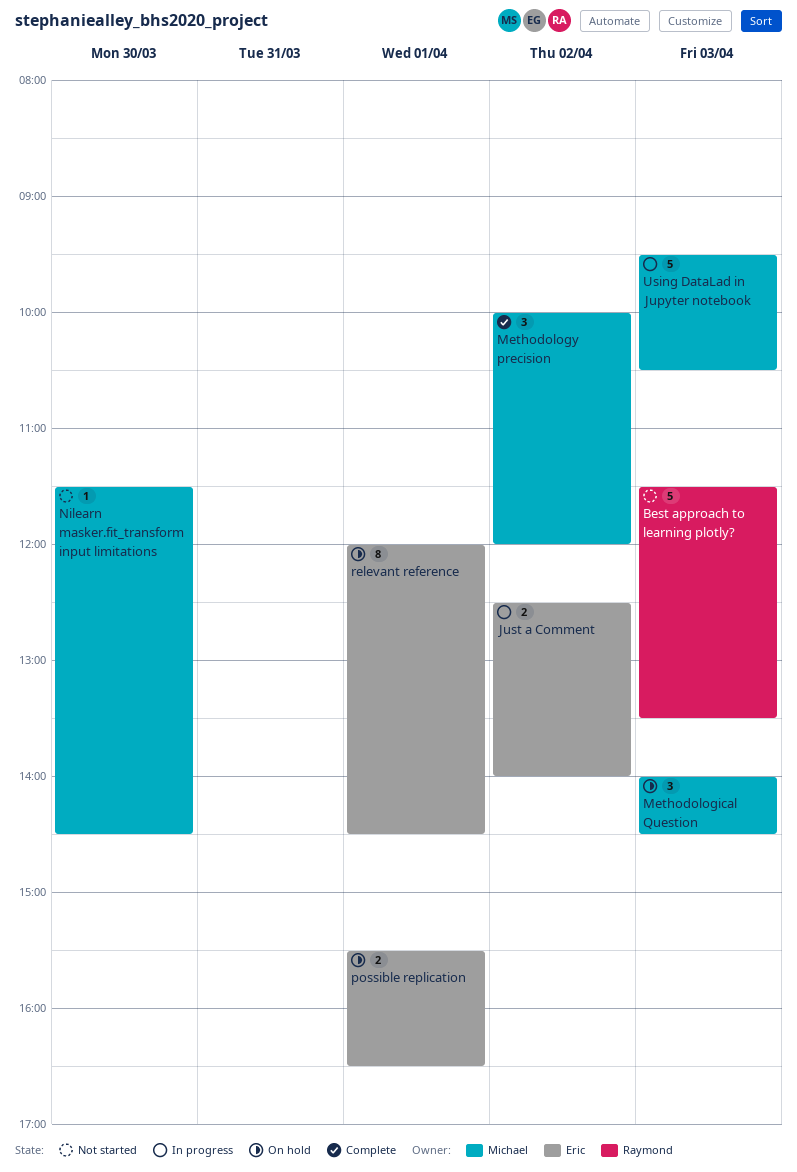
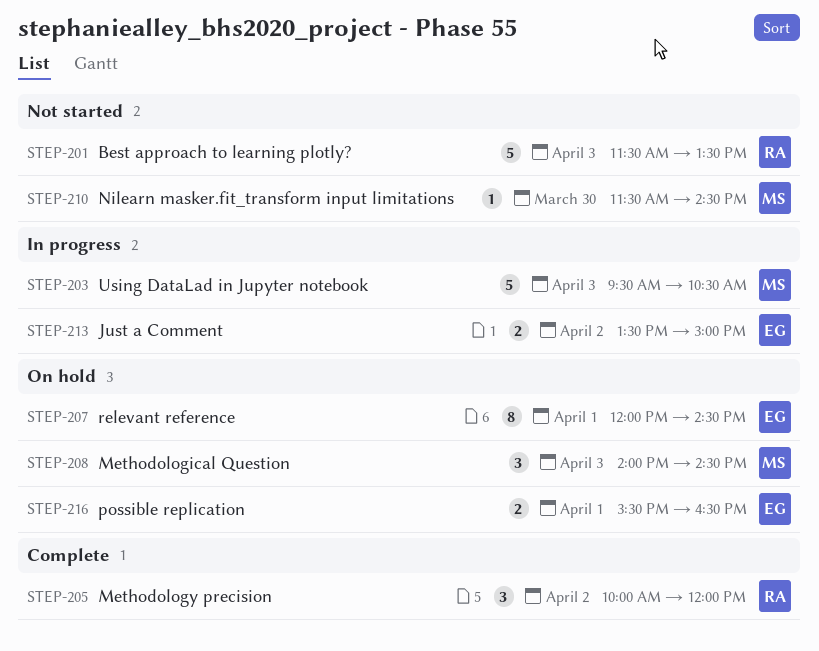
Just a Comment, begins: 12:30 -> 13:30
Just a Comment, ends: 14:00 -> 15:00
Methodology precision, owner: Michael -> Raymond

